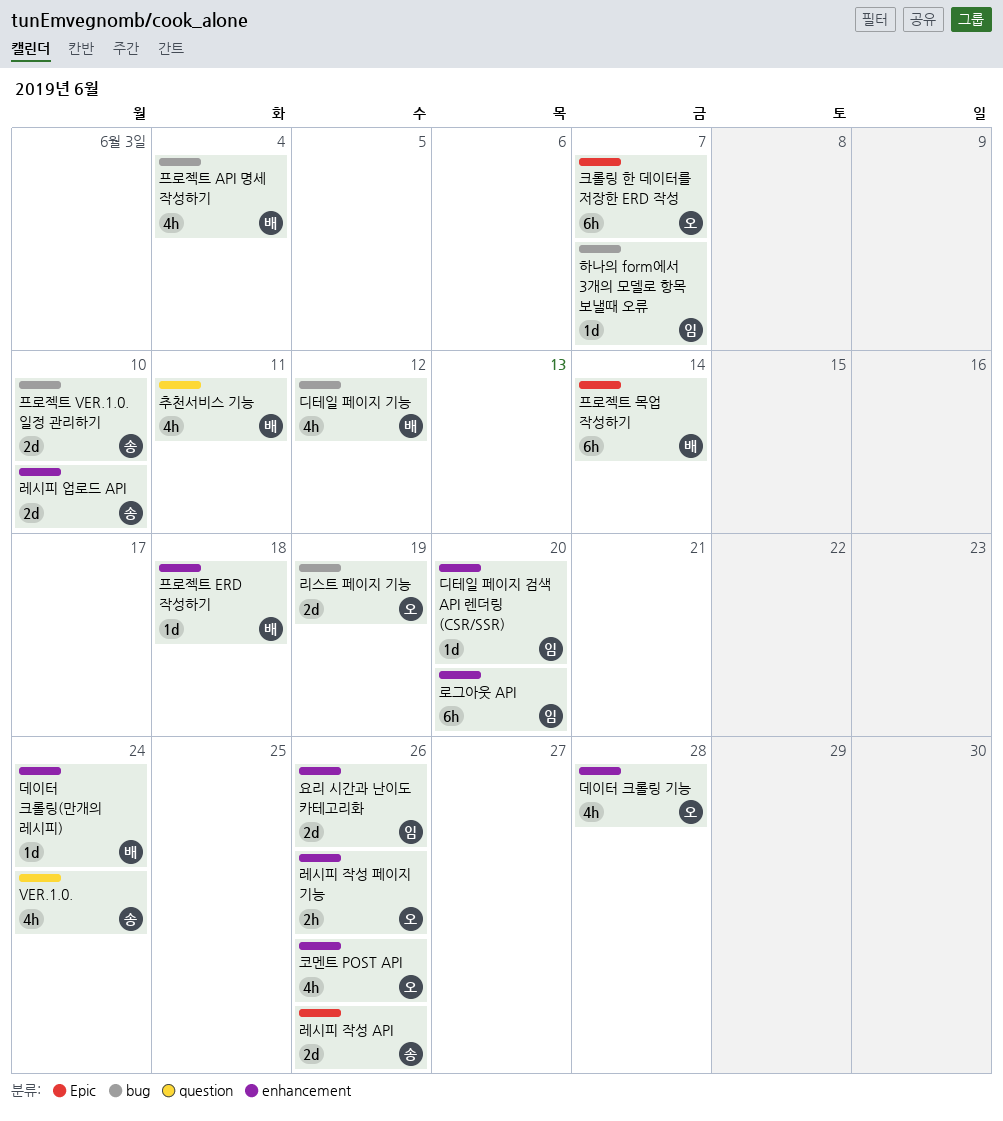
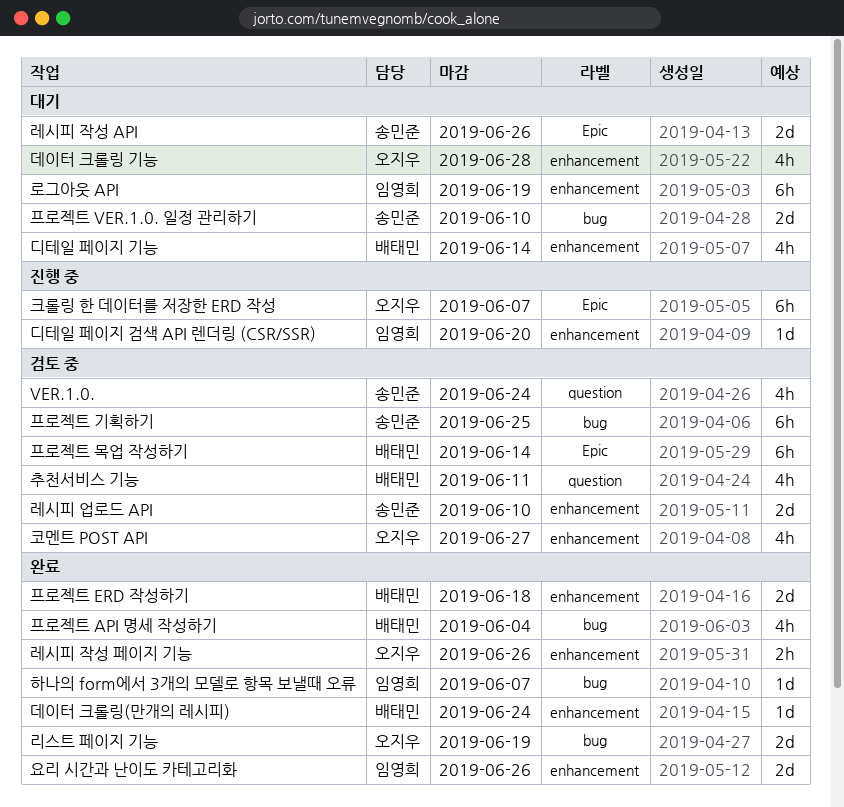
디테일 페이지 기능, label: bug -> enhancement
디테일 페이지 기능, due: Jun 12 -> Jun 14
로그아웃 API, due: Jun 20 -> Jun 19
코멘트 POST API, due: Jun 26 -> Jun 27
프로젝트 ERD 작성하기, estimate: 1d -> 2d
프로젝트 기획하기: none -> present

